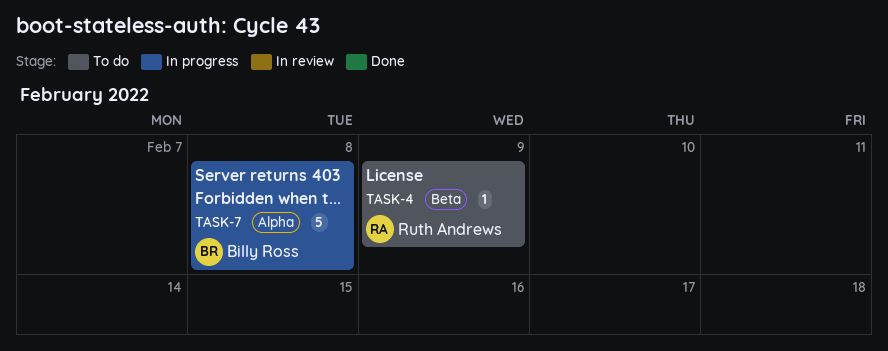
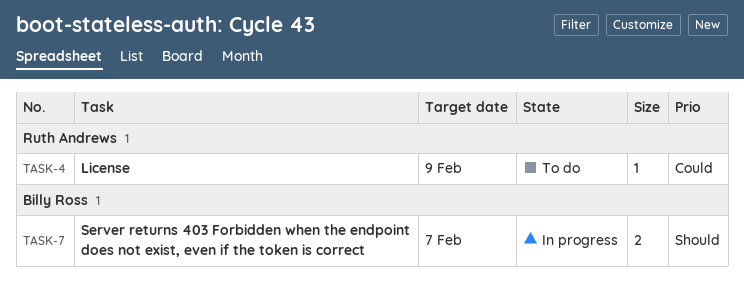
TASK-7, estimate: 5 -> 2
TASK-7, due: Feb 8 -> Feb 7

